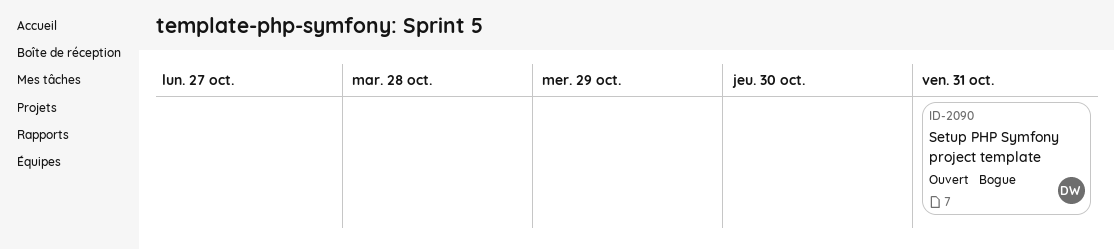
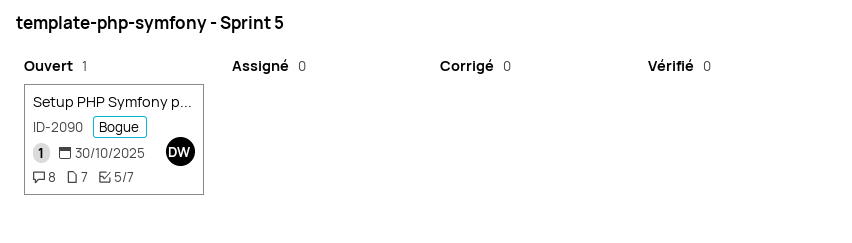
ID-2090, due: Oct 31 -> Oct 30

